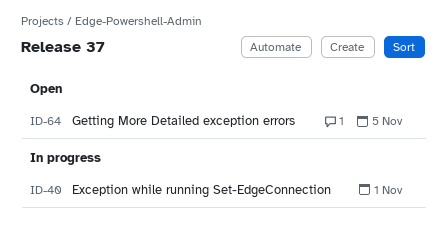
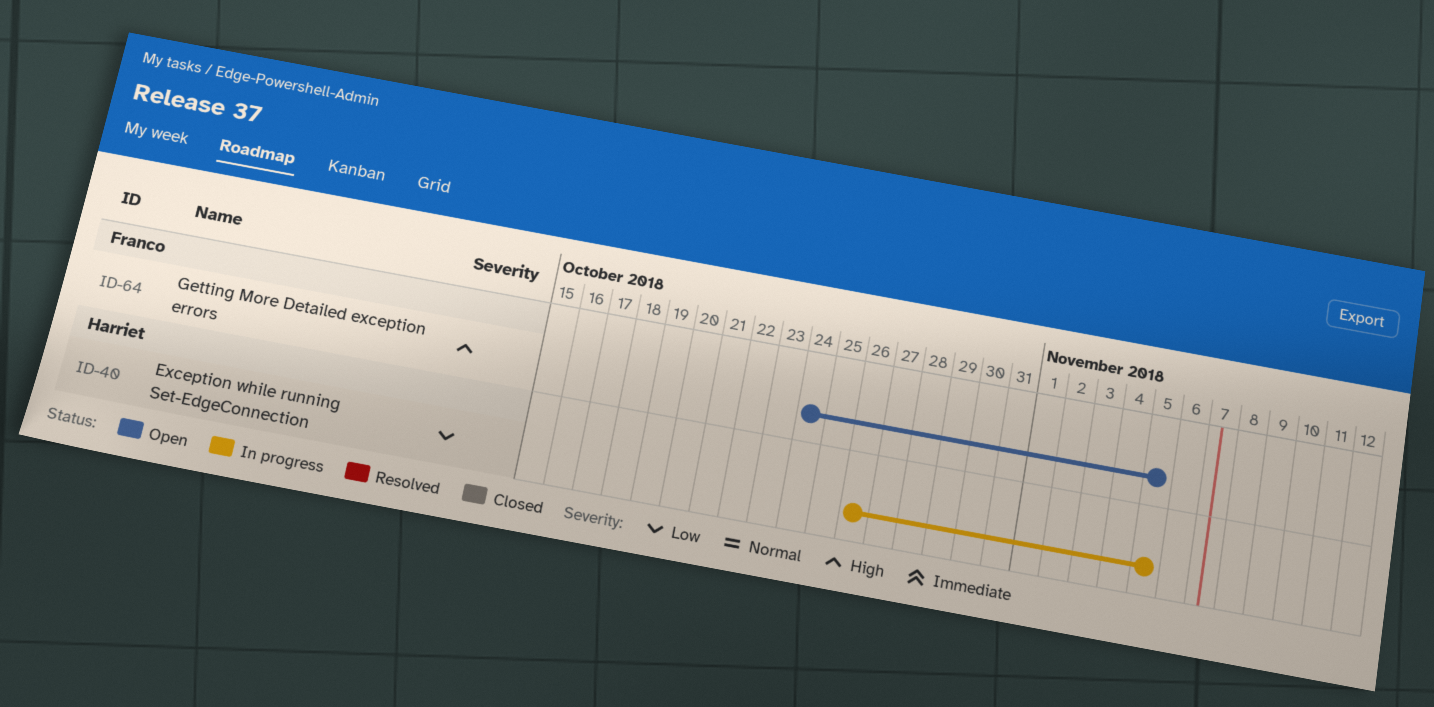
ID-40, due: Nov 1 -> Nov 5

